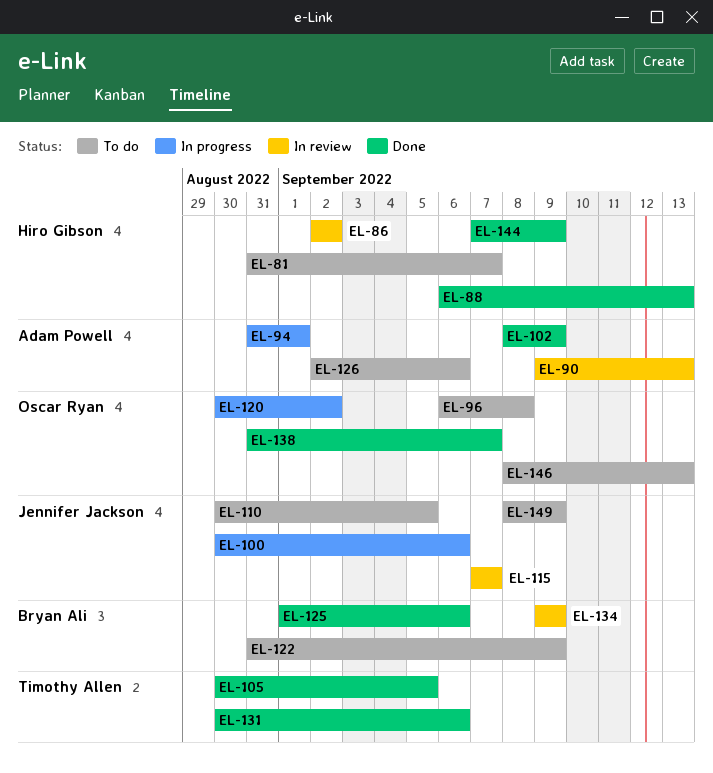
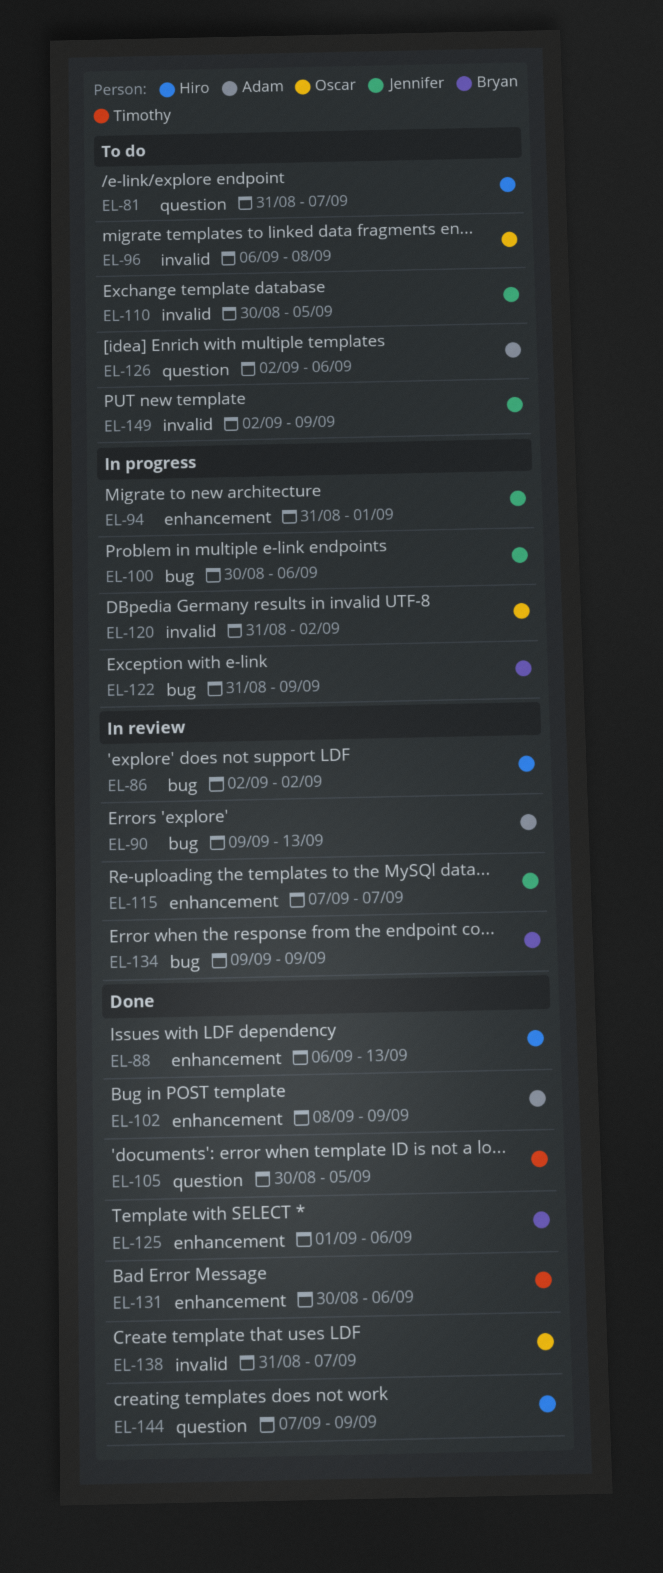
EL-94, owner: Adam Powell -> Jennifer Jackson
EL-120, start: Aug 30 -> Aug 31
EL-122, status: To do -> In progress
EL-146: present -> none
EL-149, start: Sep 8 -> Sep 2

